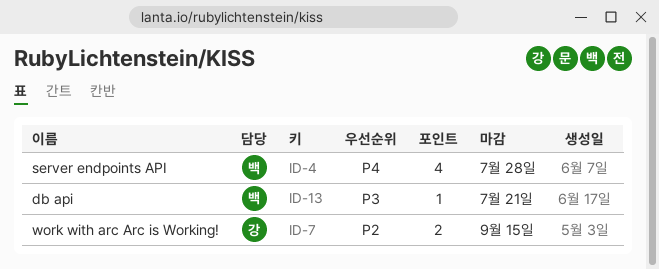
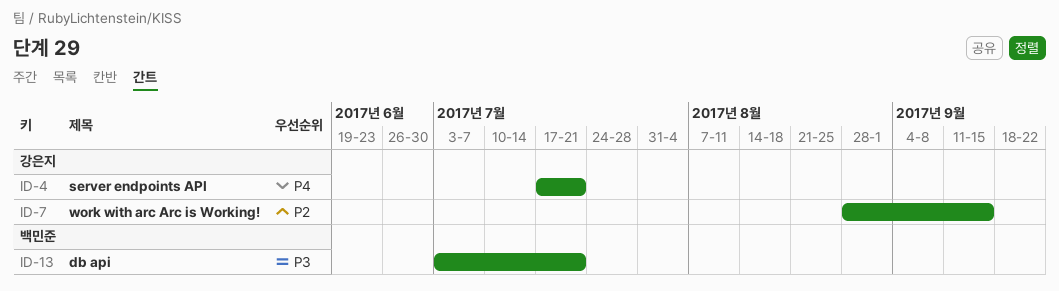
ID-4, owner: 백민준 -> 강은지
ID-4, due: Jul 28 -> Jul 21

